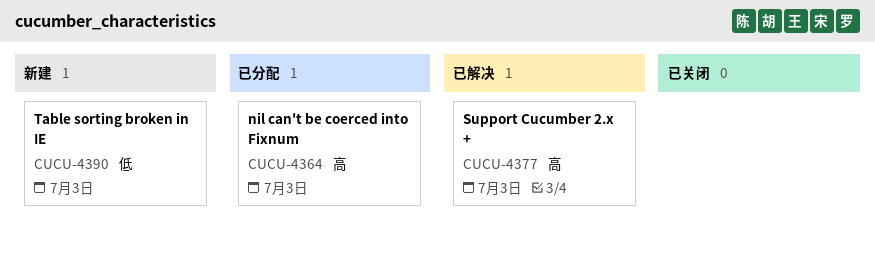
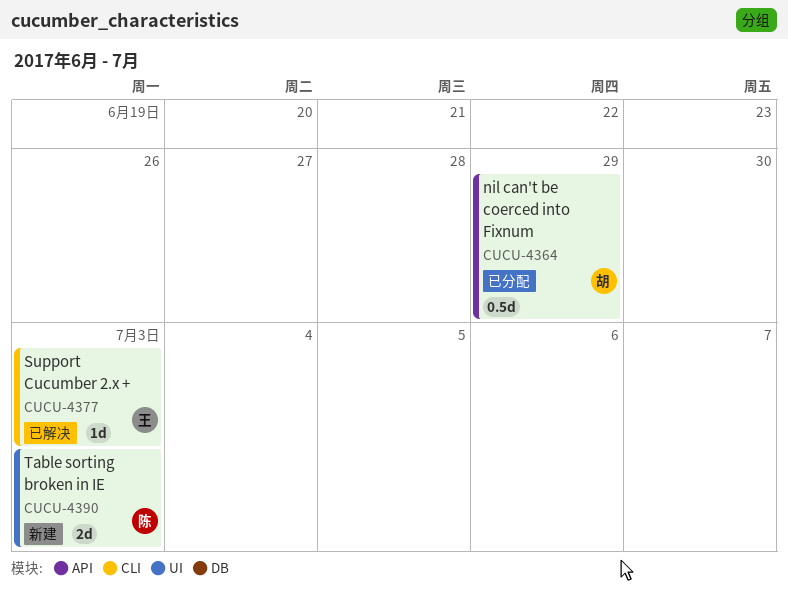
CUCU-4364, due: Jul 3 -> Jun 29

